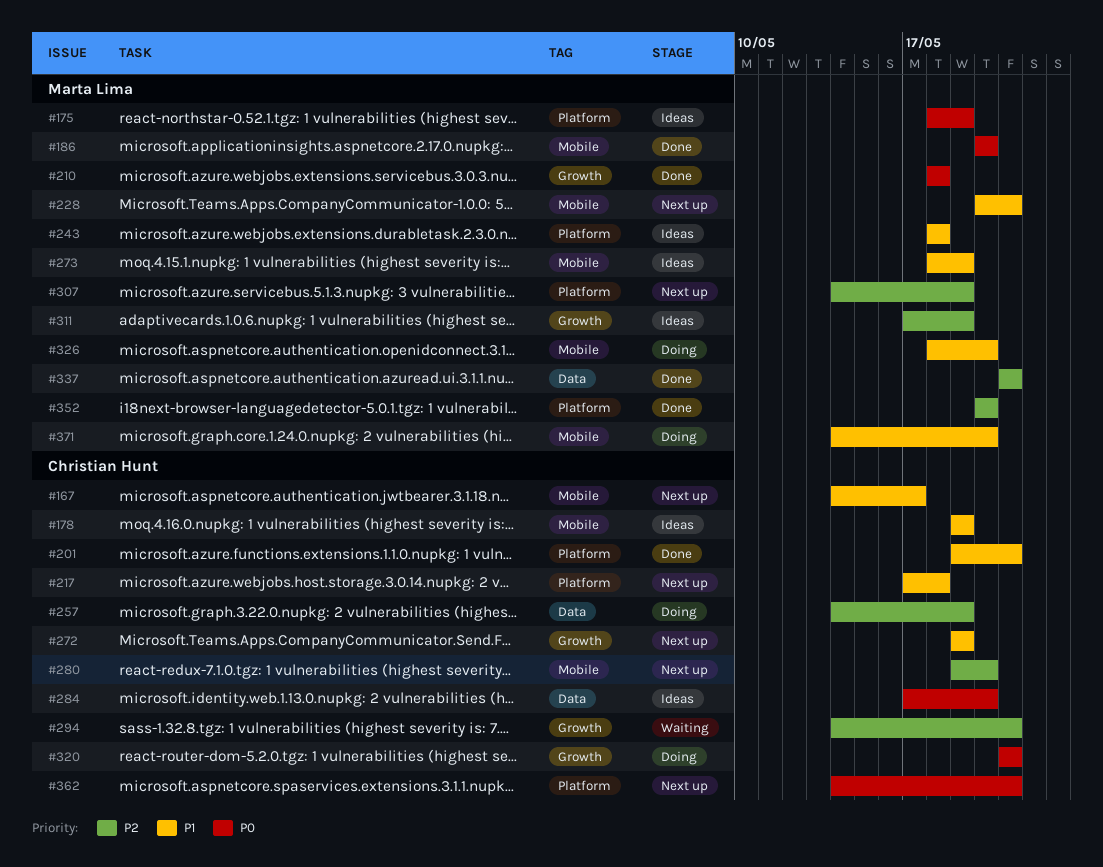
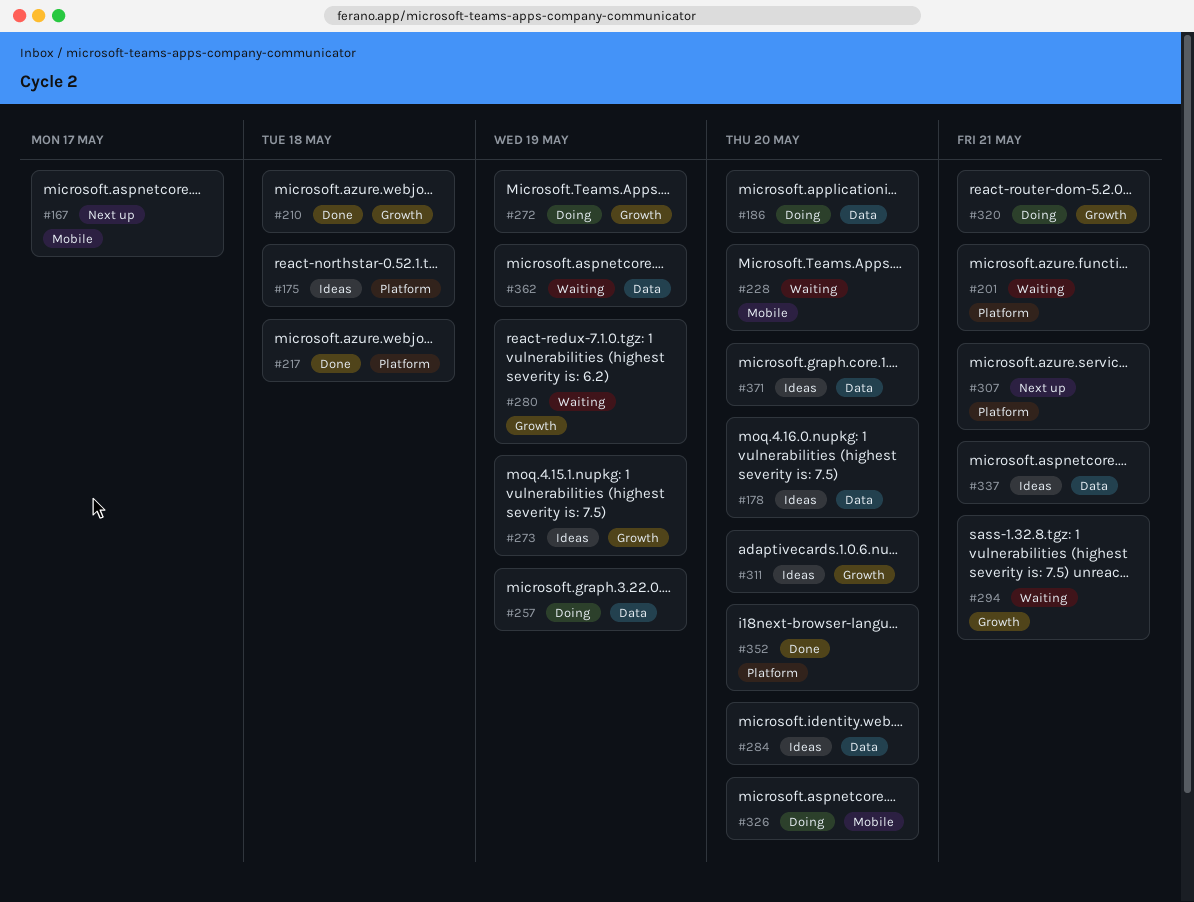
#175, due: May 19 -> May 18
#178, label: Mobile -> Data
#178, due: May 19 -> May 20
#186, status: Done -> Doing
#186, label: Mobile -> Data
#201, status: Done -> Waiting
#217, status: Next up -> Done
#228, status: Next up -> Waiting
#228, due: May 21 -> May 20
#243: present -> none
#272, status: Next up -> Doing
#273, label: Mobile -> Growth
#280, status: Next up -> Waiting
#280, label: Mobile -> Growth
#280, due: May 20 -> May 19
#307, due: May 19 -> May 21
#311, due: May 19 -> May 20
#337, status: Done -> Ideas
#362, status: Next up -> Waiting
#362, label: Platform -> Data
#362, due: May 21 -> May 19
#371, status: Doing -> Ideas
#371, label: Mobile -> Data

